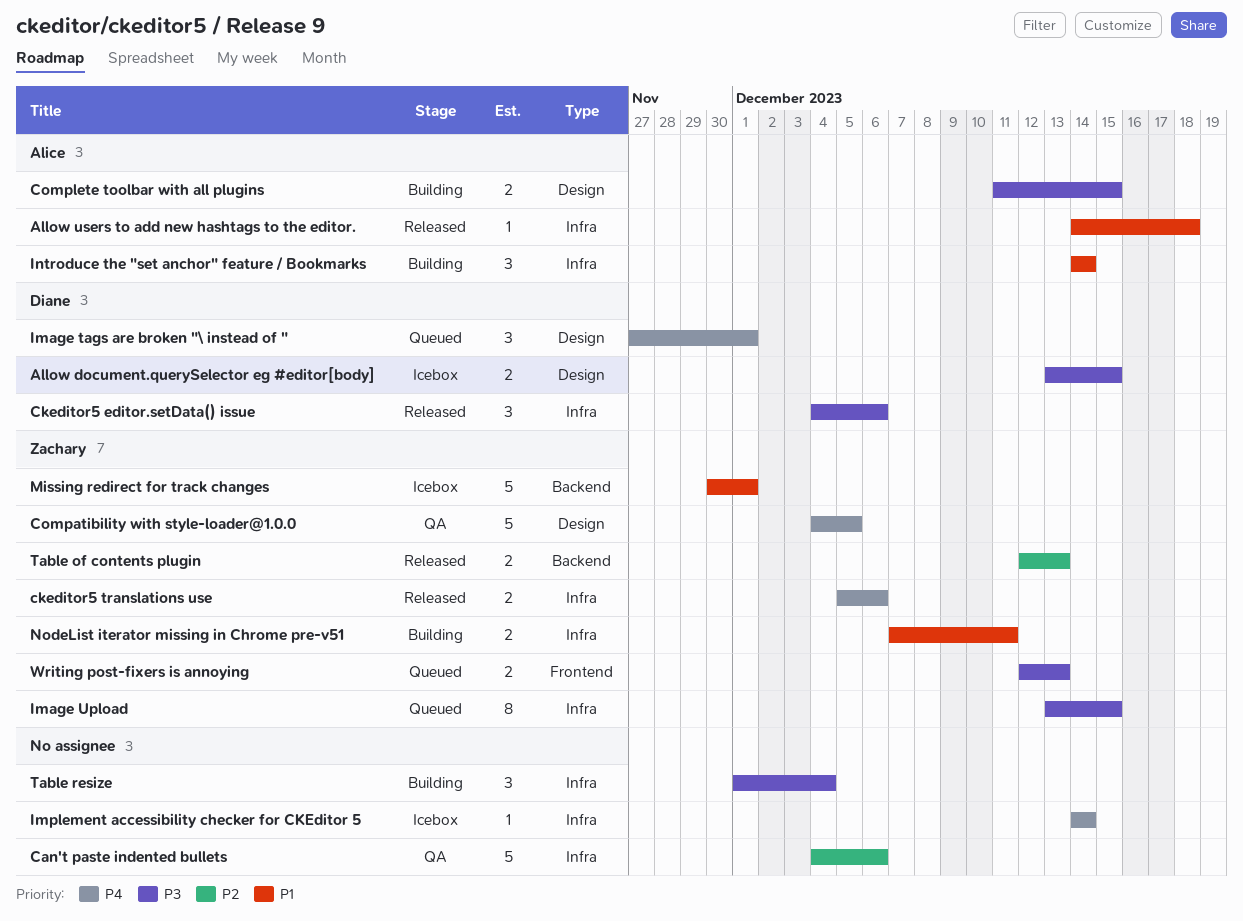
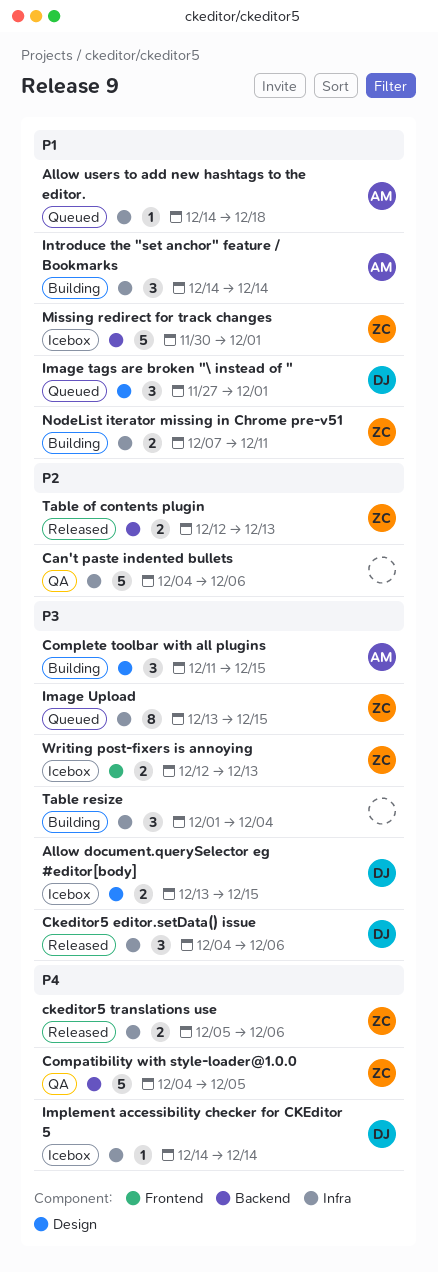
Allow users to add new hashtags to the editor., status: Released -> Queued
Compatibility with style-loader@1.0.0, label: Design -> Backend
Complete toolbar with all plugins, estimate: 2 -> 3
Image tags are broken "\ instead of ", priority: P4 -> P1
Implement accessibility checker for CKEditor 5, owner: none -> Diane
Writing post-fixers is annoying, status: Queued -> Icebox

